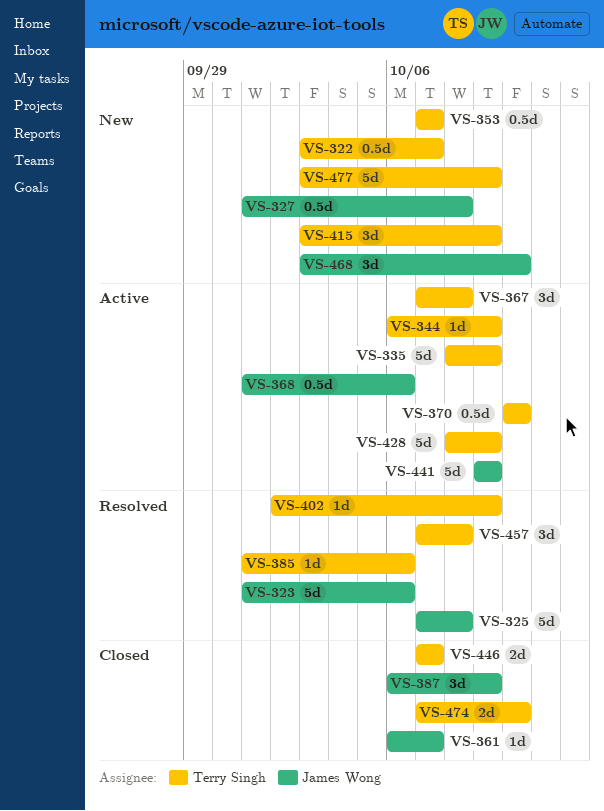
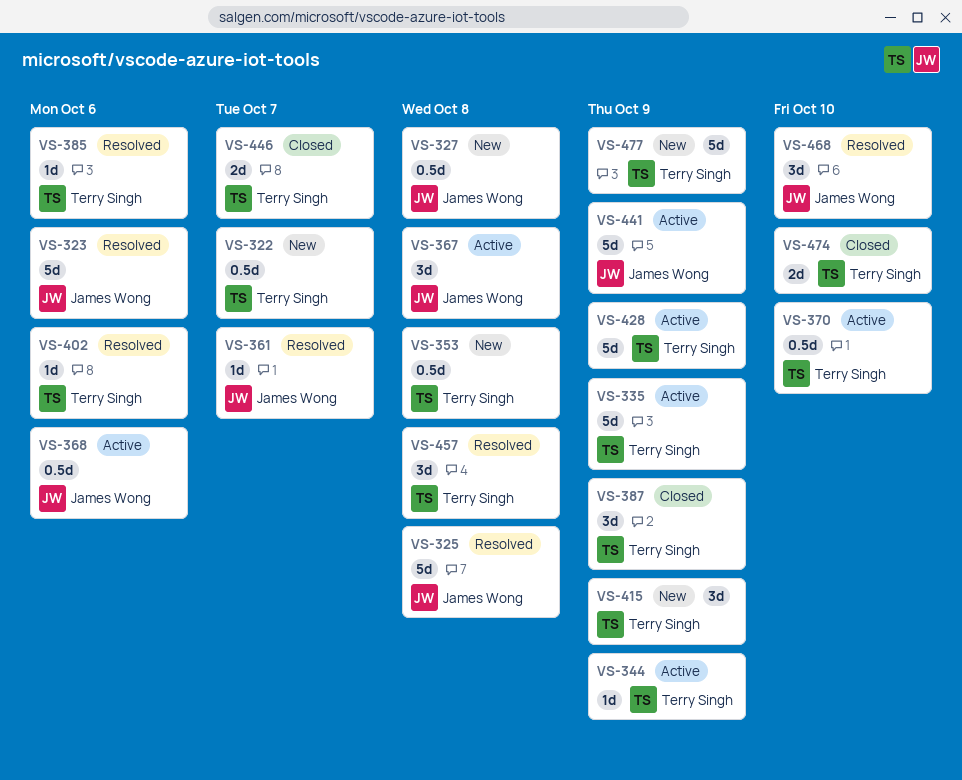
VS-353, due: Oct 7 -> Oct 8
VS-361, status: Closed -> Resolved
VS-367, owner: Terry Singh -> James Wong
VS-387, owner: James Wong -> Terry Singh
VS-402, due: Oct 9 -> Oct 6
VS-468, status: New -> Resolved

